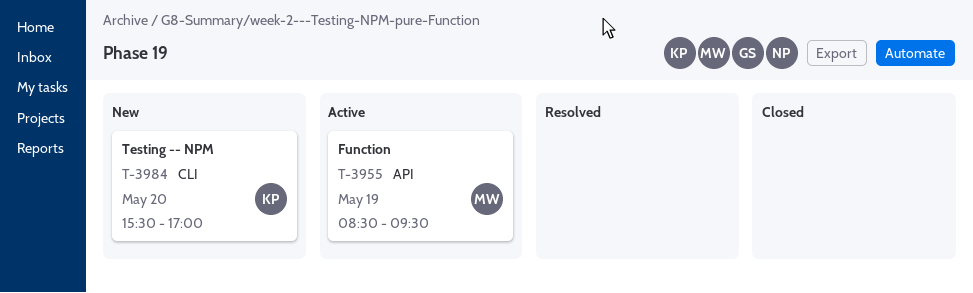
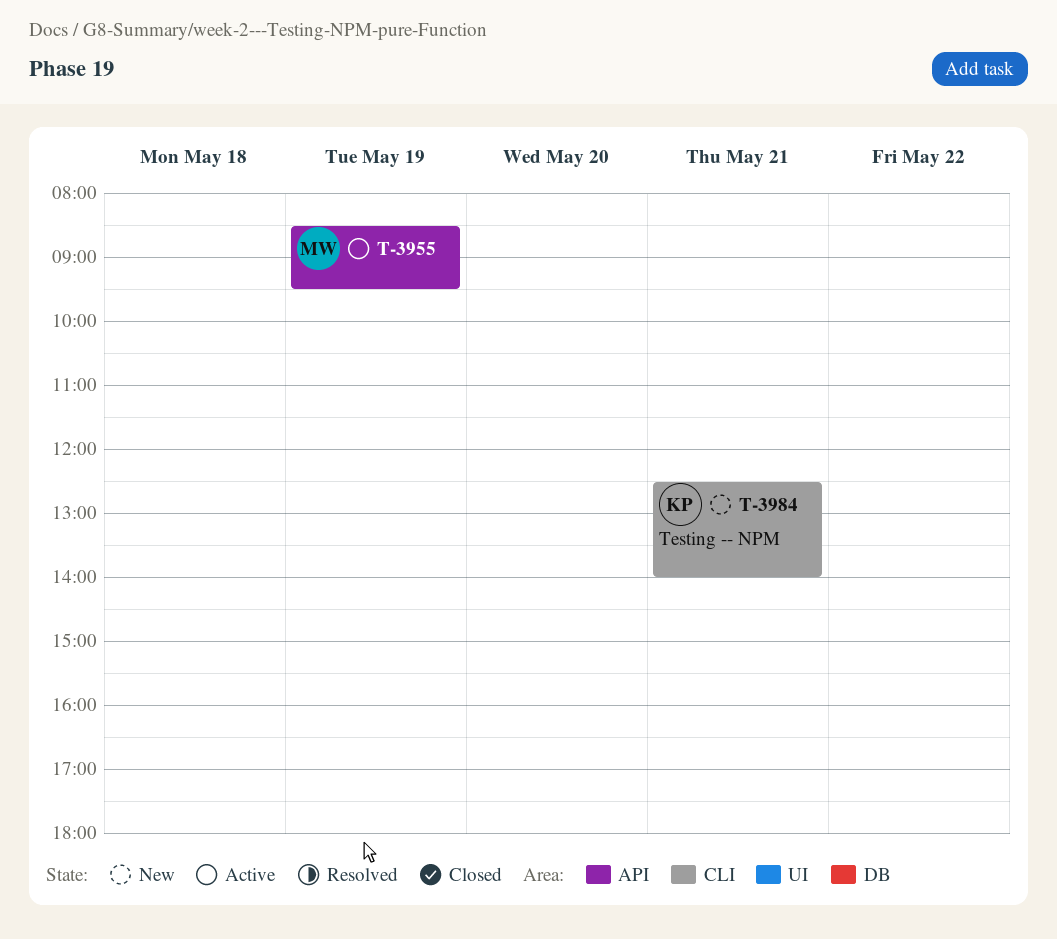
T-3984, day: May 20 -> May 21
T-3984, begins: 15:30 -> 12:30
T-3984, ends: 17:00 -> 14:00

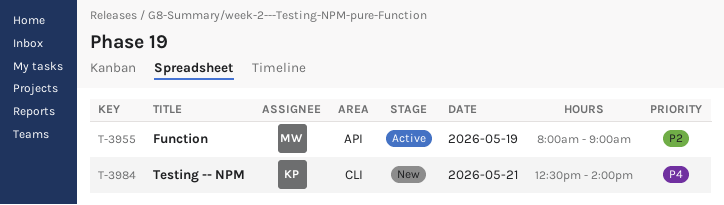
T-3955, begins: 08:30 -> 08:00
T-3955, ends: 09:30 -> 09:00

